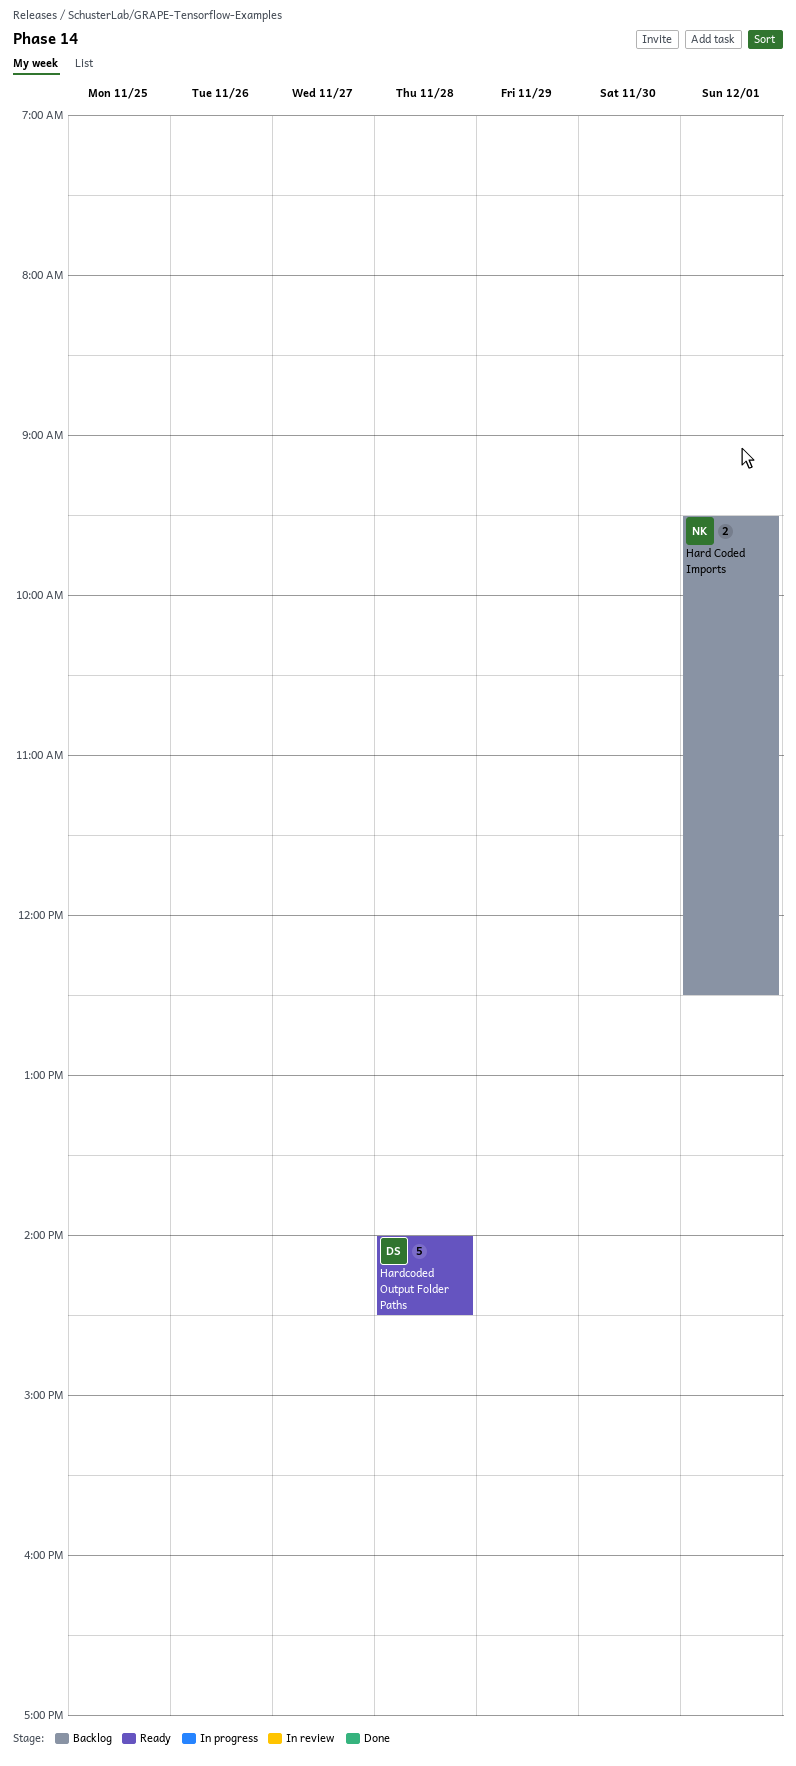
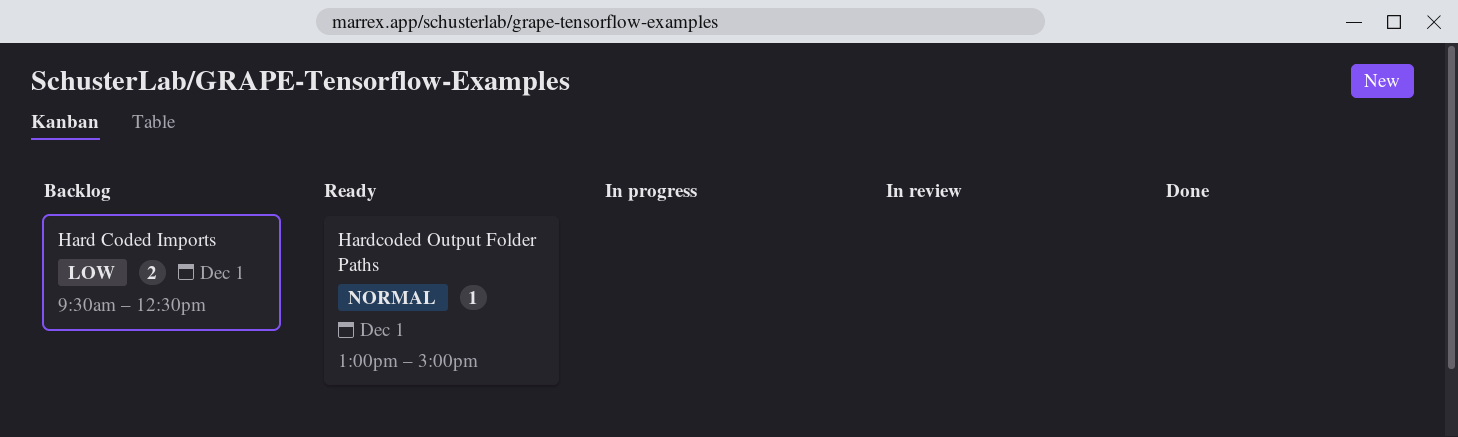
Hardcoded Output Folder Paths, estimate: 5 -> 1
Hardcoded Output Folder Paths, day: Nov 28 -> Dec 1
Hardcoded Output Folder Paths, begins: 14:00 -> 13:00
Hardcoded Output Folder Paths, ends: 14:30 -> 15:00

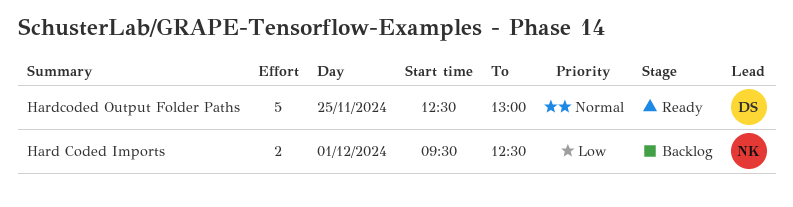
Hardcoded Output Folder Paths, estimate: 1 -> 5
Hardcoded Output Folder Paths, day: Dec 1 -> Nov 25
Hardcoded Output Folder Paths, begins: 13:00 -> 12:30
Hardcoded Output Folder Paths, ends: 15:00 -> 13:00

